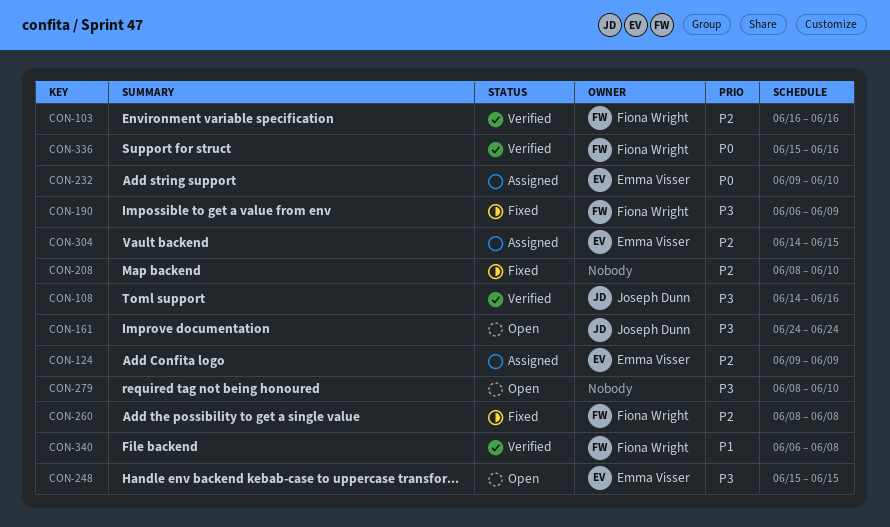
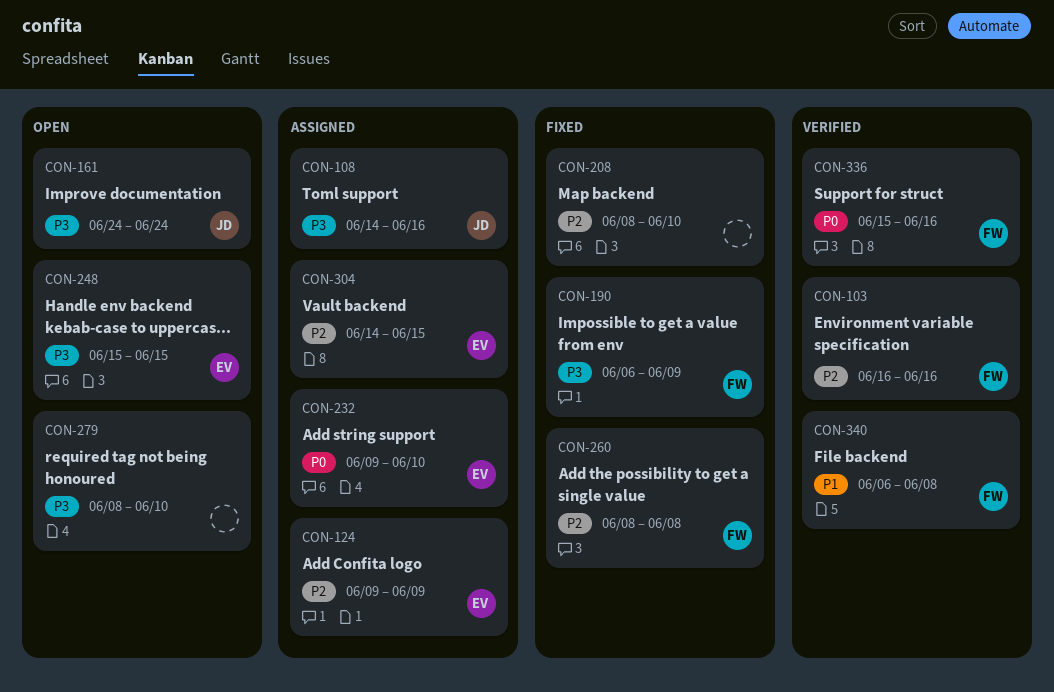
CON-108, status: Verified -> Assigned

